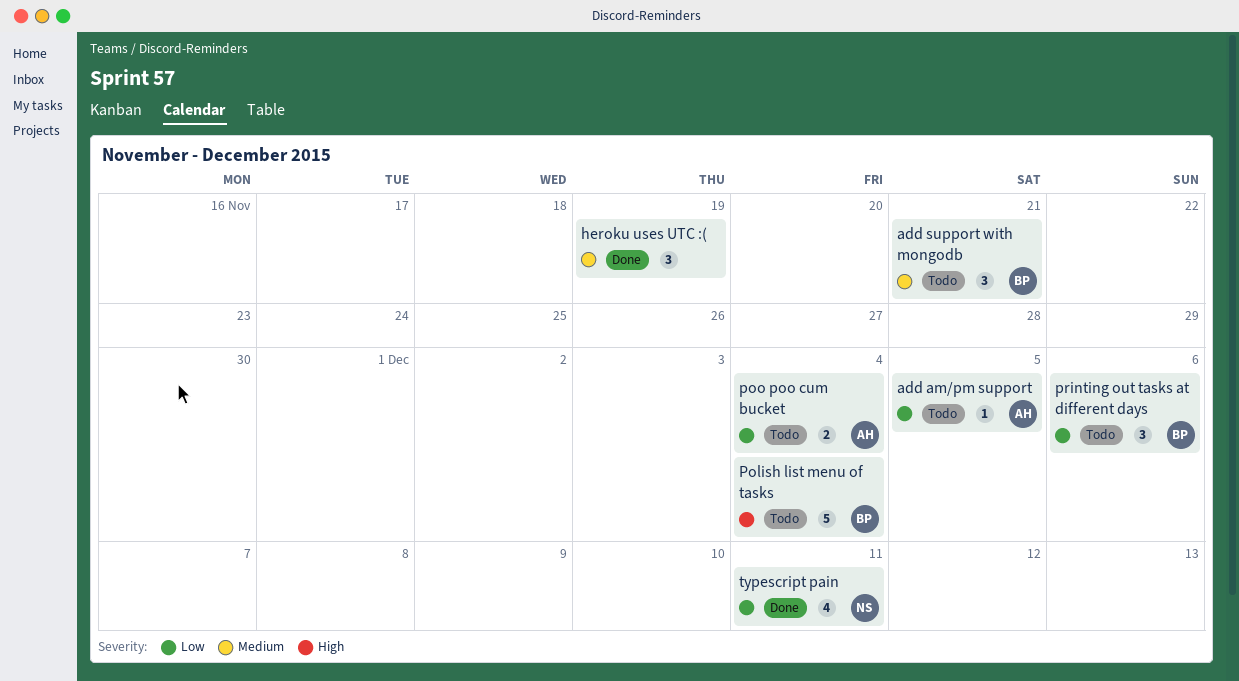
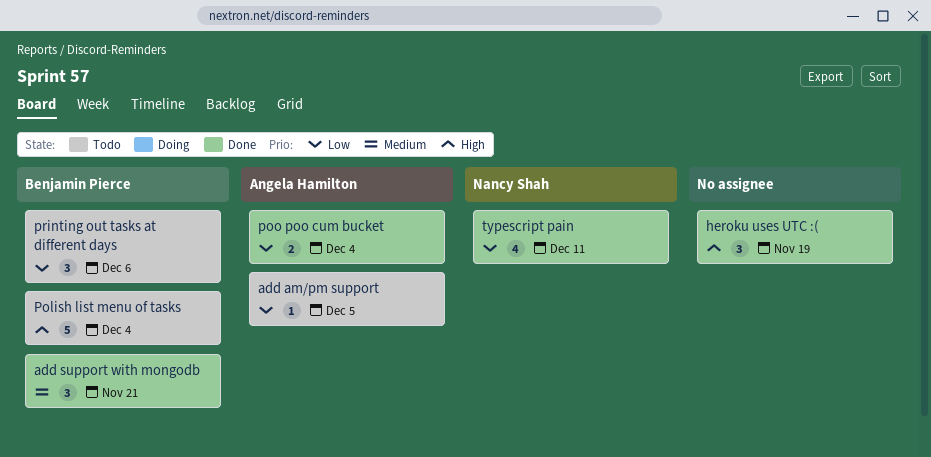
add support with mongodb, status: Todo -> Done
heroku uses UTC :(, priority: Medium -> High
poo poo cum bucket, status: Todo -> Done

